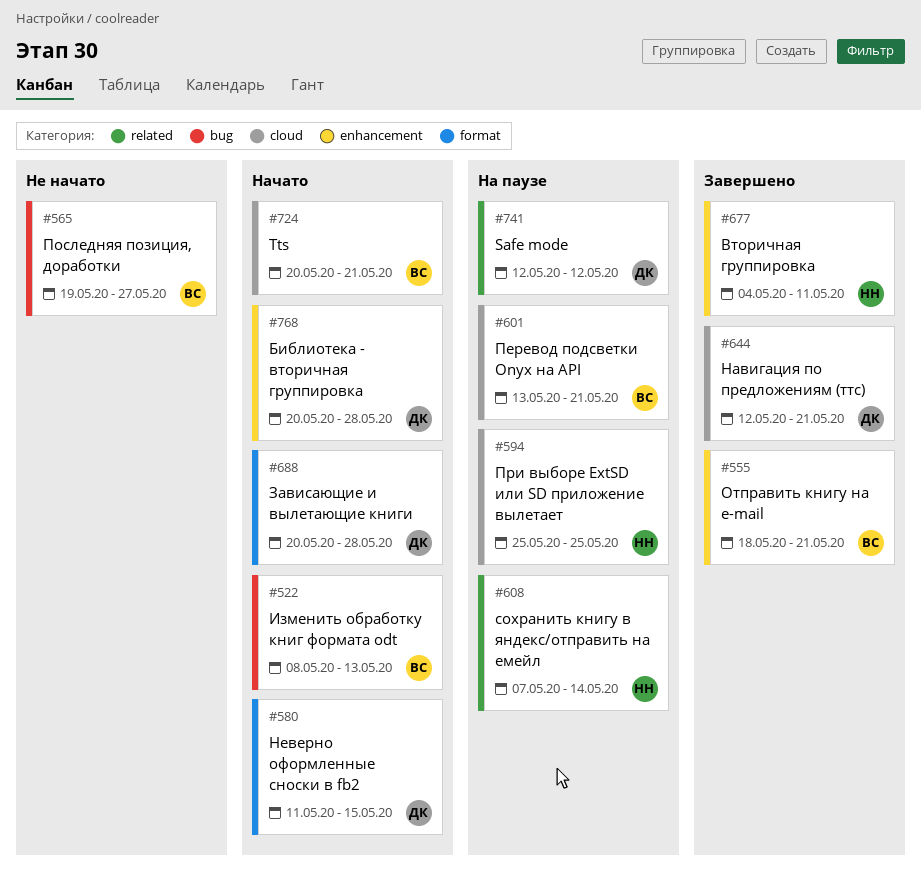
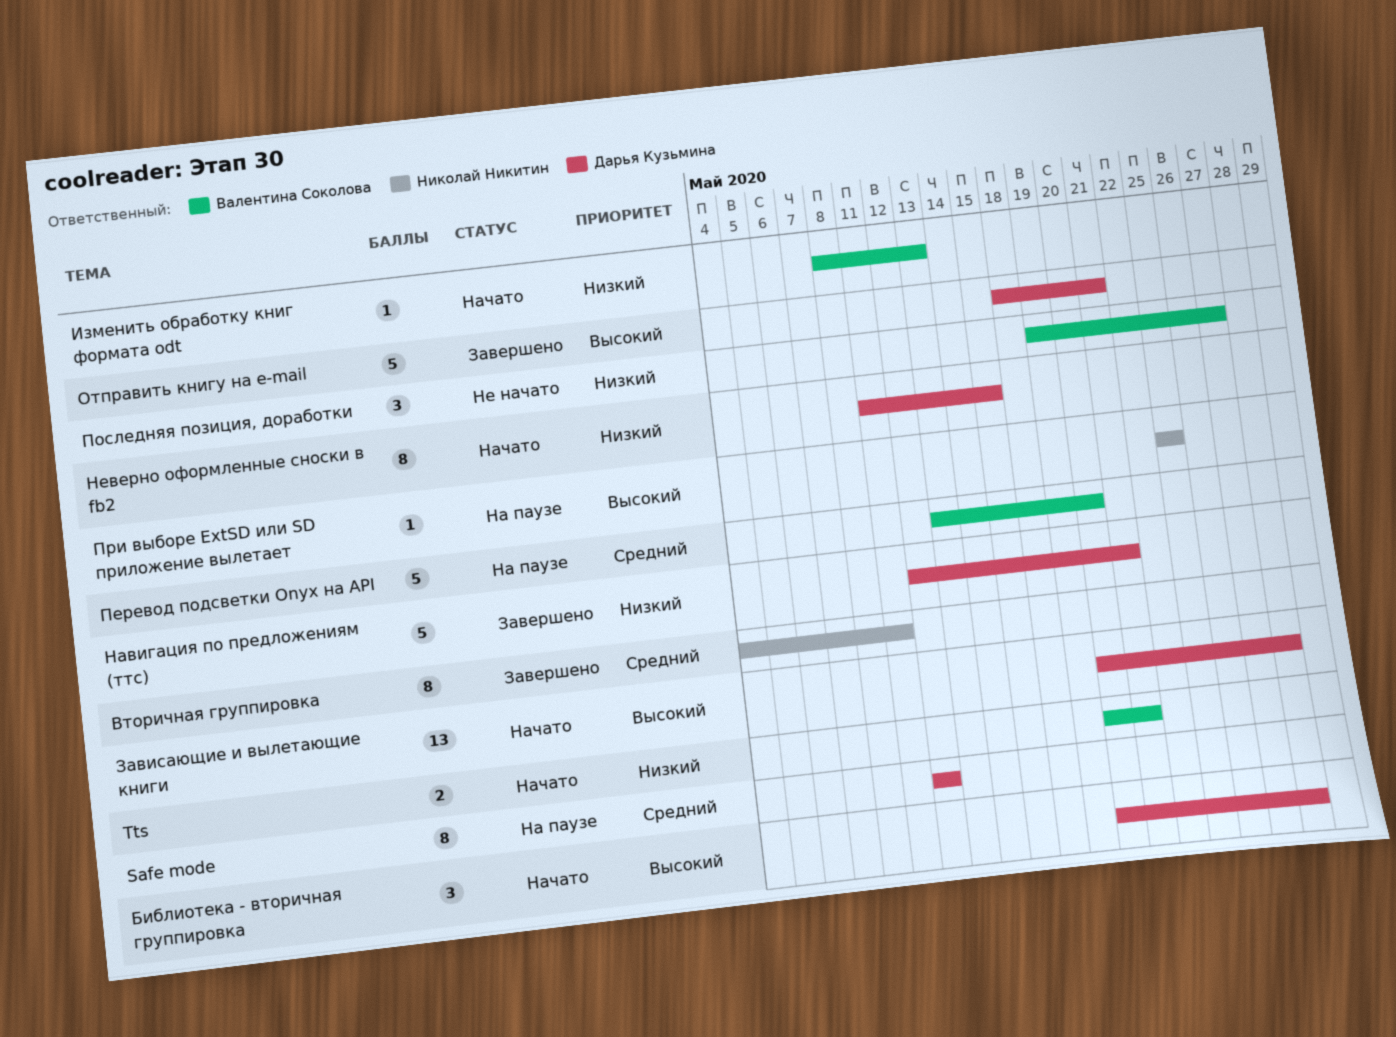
Отправить книгу на e-mail, owner: Валентина Соколова -> Дарья Кузьмина
Перевод подсветки Onyx на API, due: May 21 -> May 20
сохранить книгу в яндекс/отправить на емейл: present -> none

